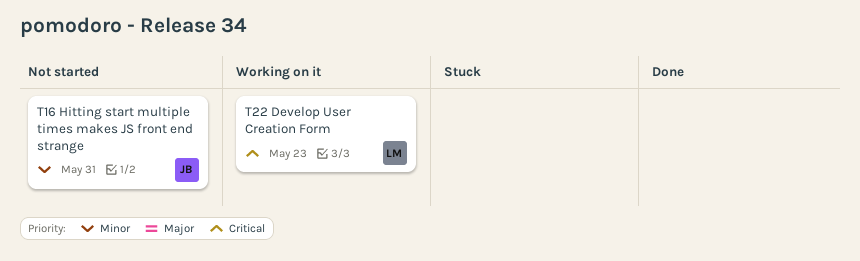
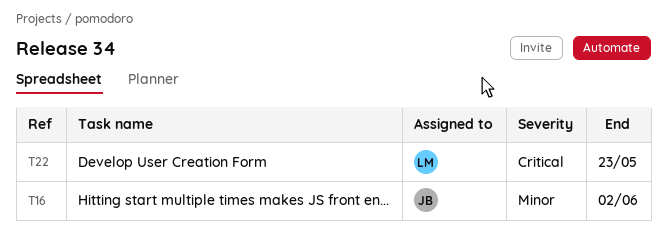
T16, due: May 31 -> Jun 2

